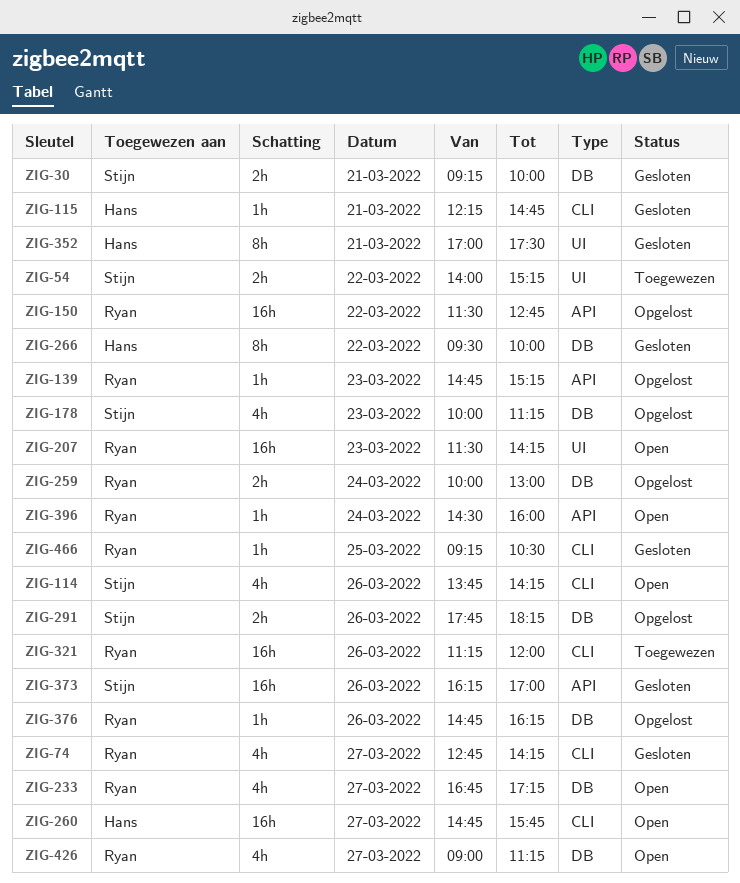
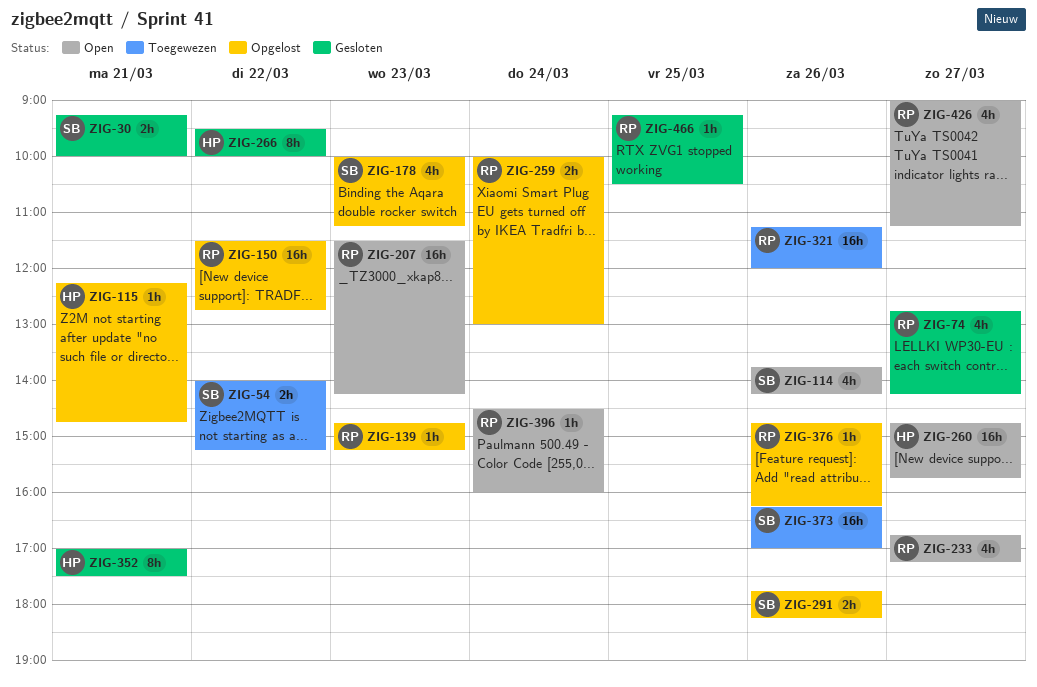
ZIG-115, status: Gesloten -> Opgelost
ZIG-373, status: Gesloten -> Toegewezen

